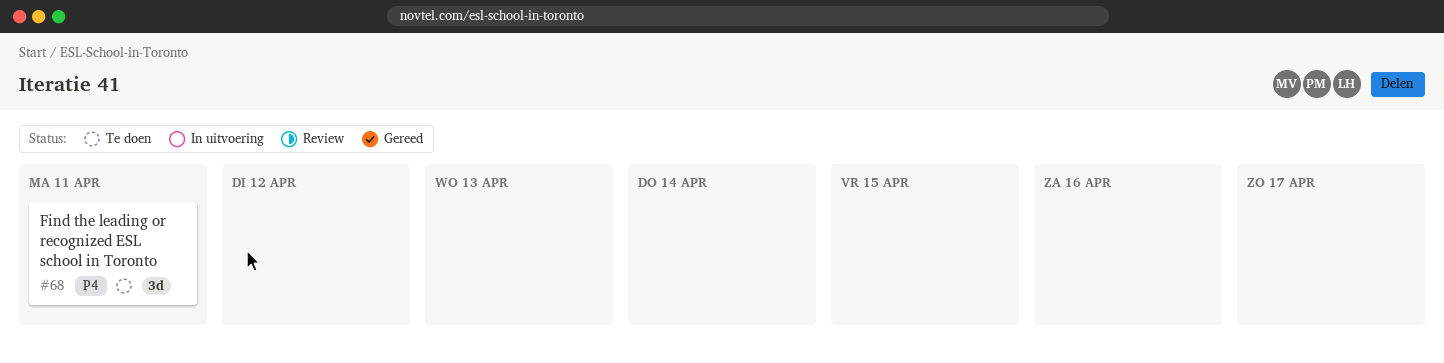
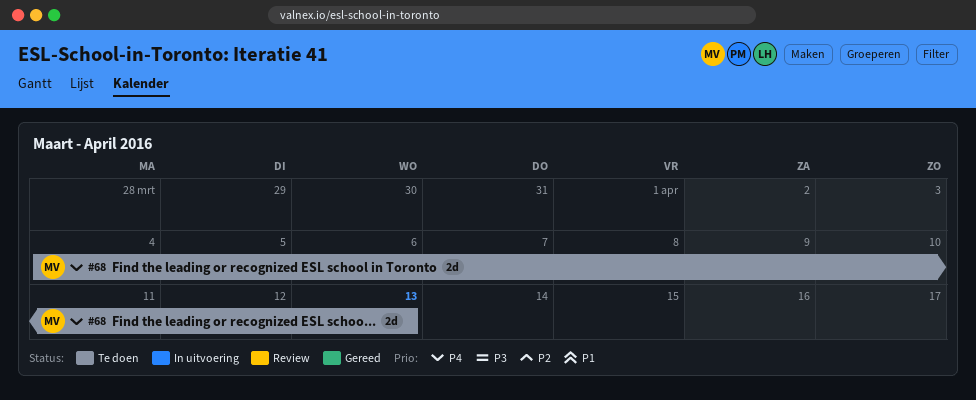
#68, estimate: 3d -> 2d
#68, due: Apr 11 -> Apr 13

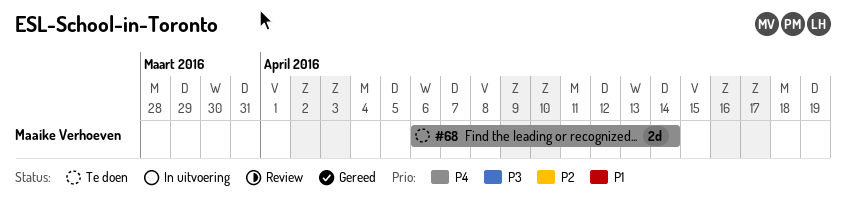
#68, start: Apr 4 -> Apr 6
#68, due: Apr 13 -> Apr 14

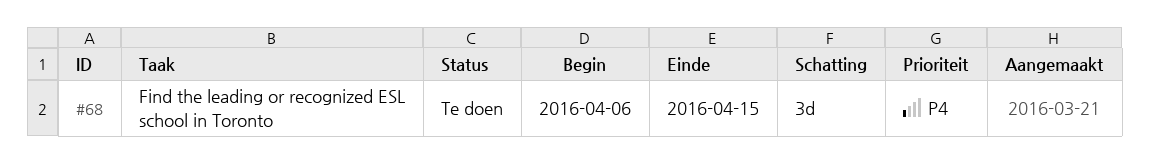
#68, estimate: 2d -> 3d
#68, due: Apr 14 -> Apr 15

